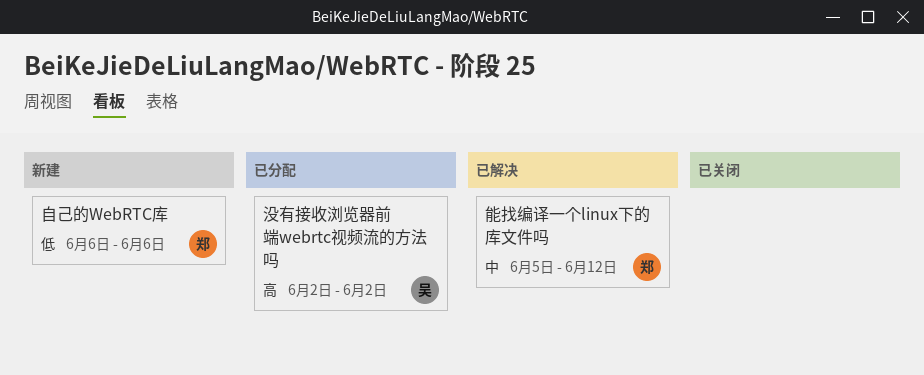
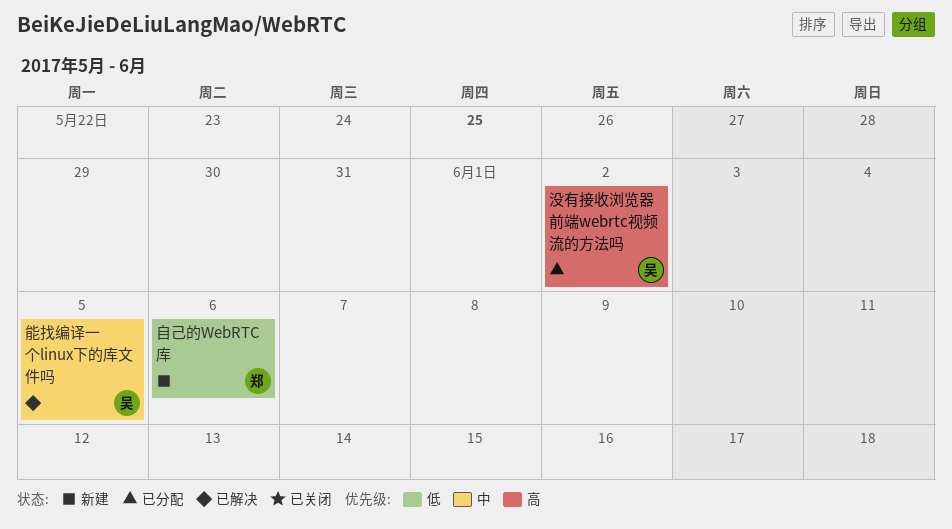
能找编译一个linux下的库文件吗, owner: 郑 -> 吴
能找编译一个linux下的库文件吗, due: Jun 12 -> Jun 5

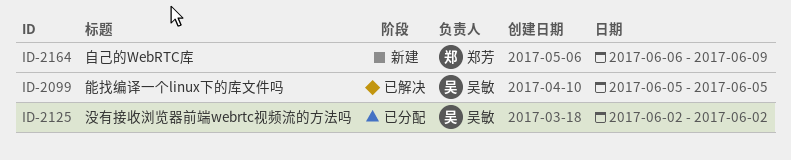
自己的WebRTC库, due: Jun 6 -> Jun 9

